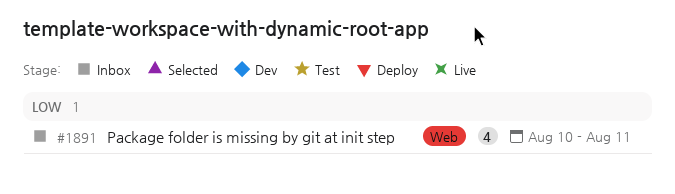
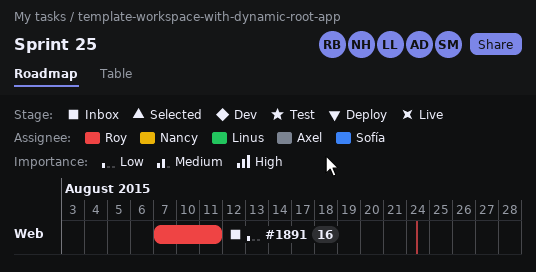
#1891, estimate: 4 -> 16
#1891, start: Aug 10 -> Aug 7

